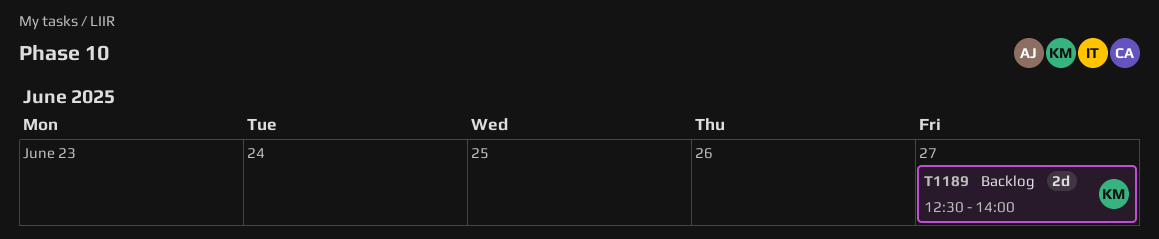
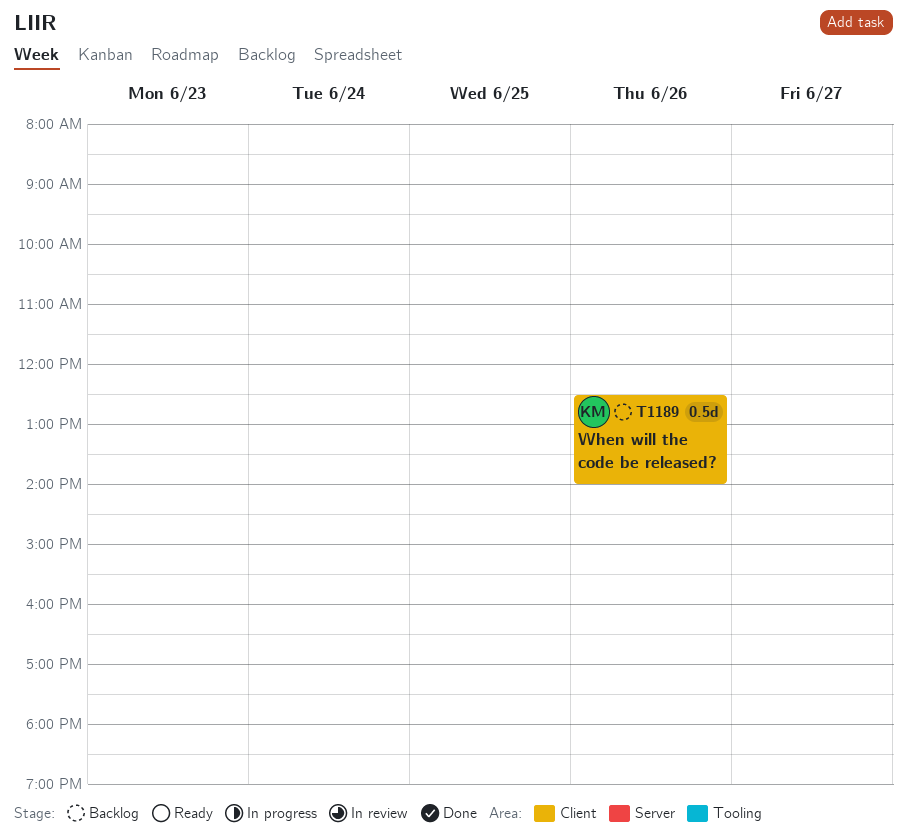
T1189, estimate: 2d -> 0.5d
T1189, day: Jun 27 -> Jun 26

